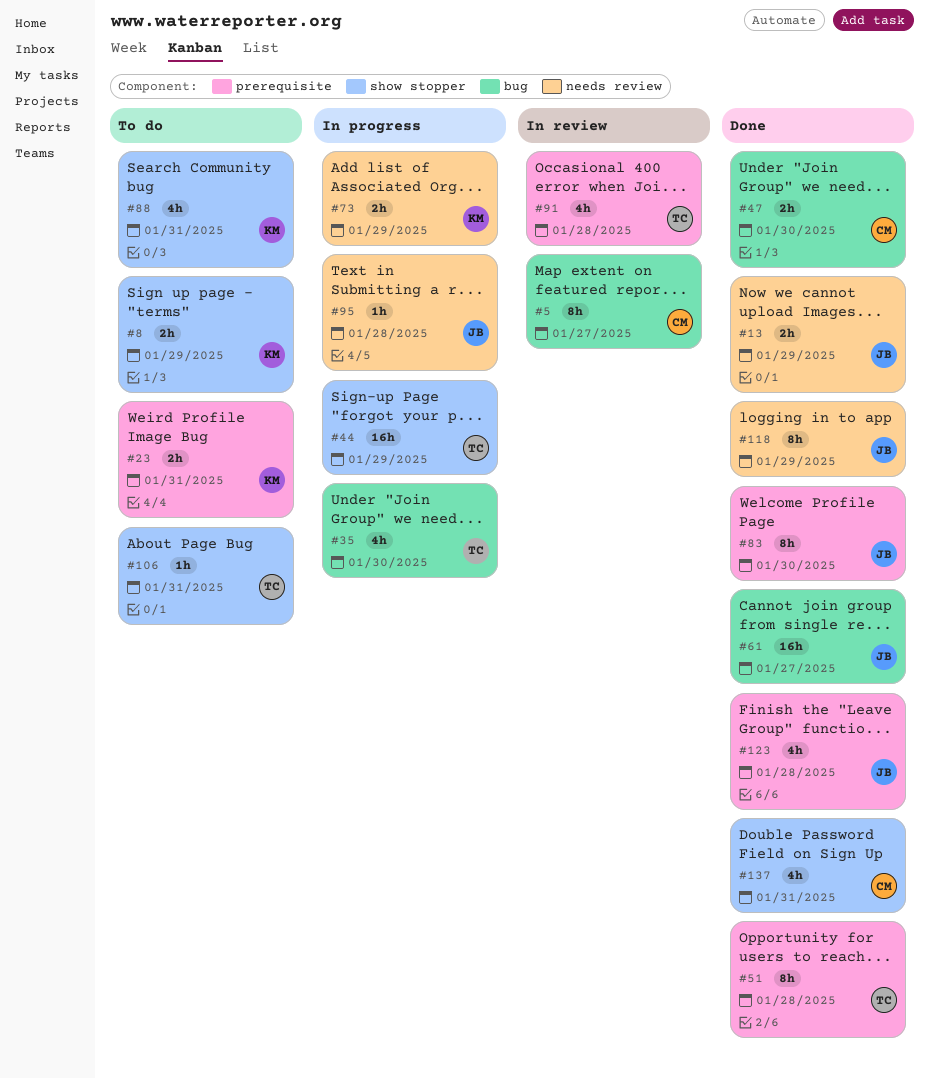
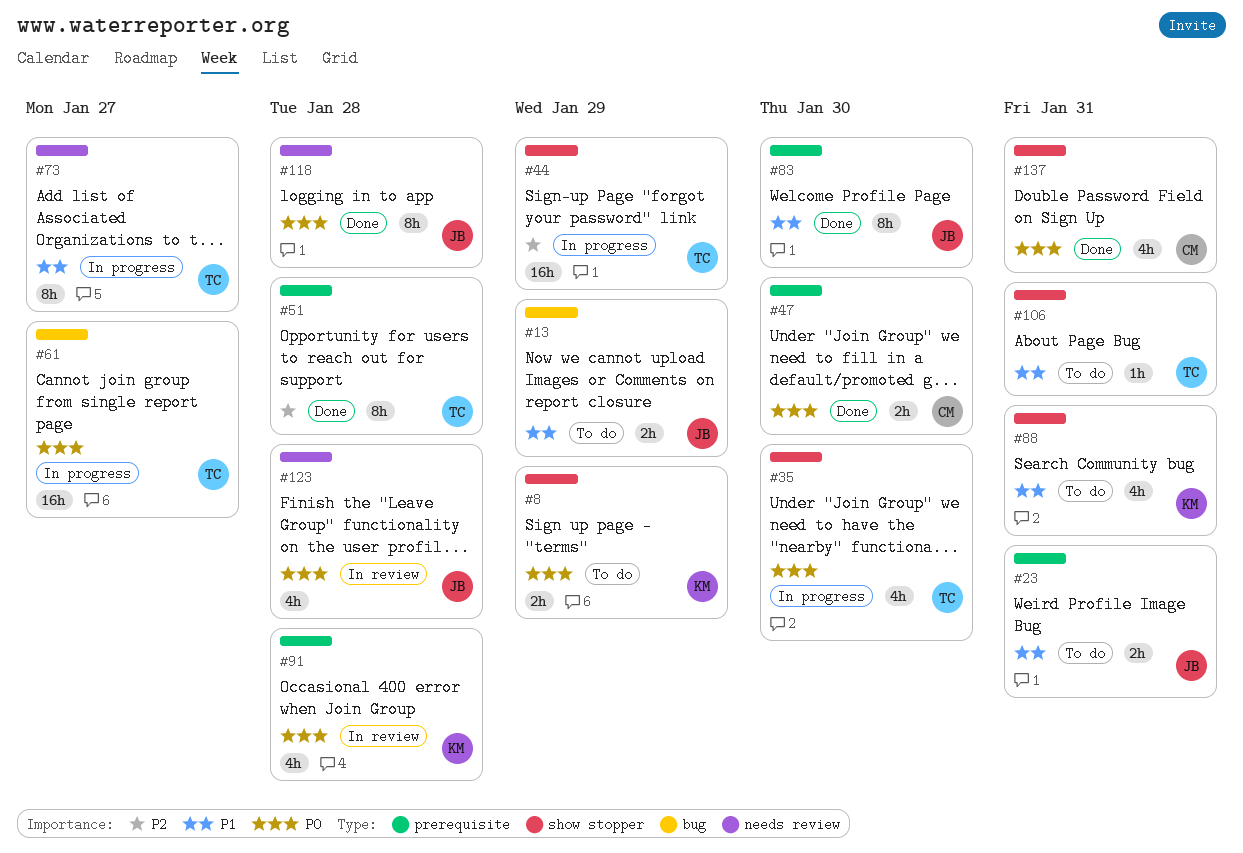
#5: present -> none
#13, status: Done -> To do
#13, label: needs review -> bug
#23, owner: KM -> JB
#35, label: bug -> show stopper
#47, label: bug -> prerequisite
#61, status: Done -> In progress
#61, owner: JB -> TC
#73, owner: KM -> TC
#73, estimate: 2h -> 8h
#73, due: Jan 29 -> Jan 27
#91, owner: TC -> KM
#95: present -> none
#118, due: Jan 29 -> Jan 28
#123, status: Done -> In review
#123, label: prerequisite -> needs review

